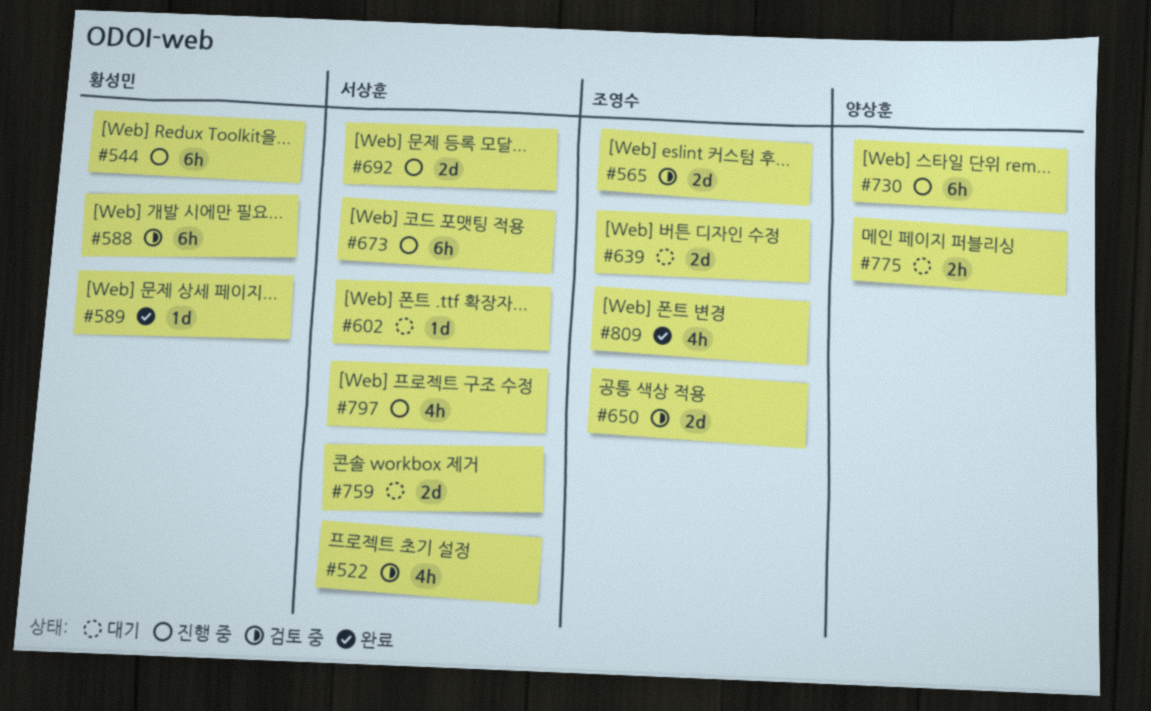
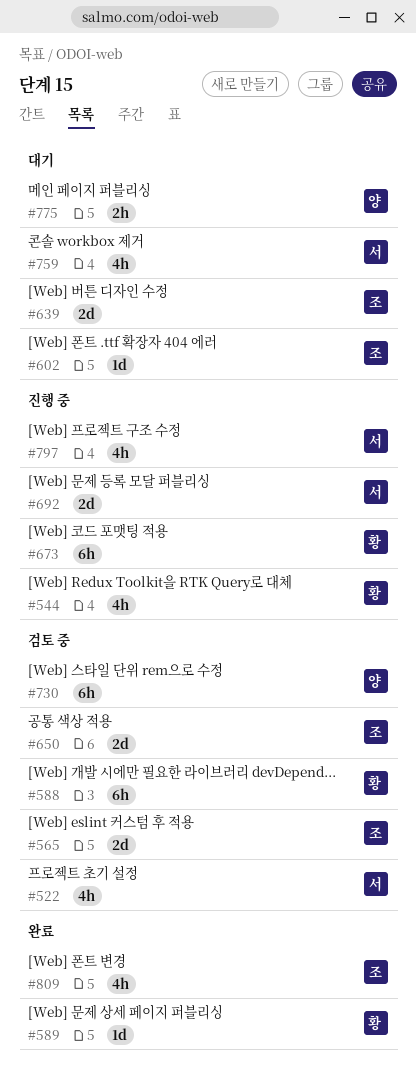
#544, estimate: 6h -> 4h
#602, owner: 서상훈 -> 조영수
#673, owner: 서상훈 -> 황성민
#730, status: 진행 중 -> 검토 중
#759, estimate: 2d -> 4h

